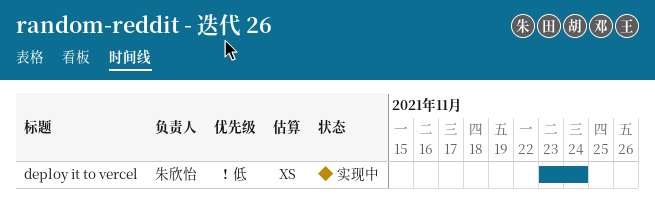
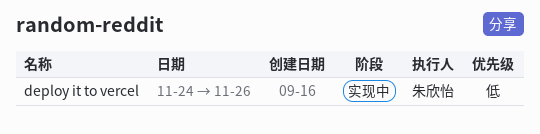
deploy it to vercel, start: Nov 23 -> Nov 24
deploy it to vercel, due: Nov 24 -> Nov 26

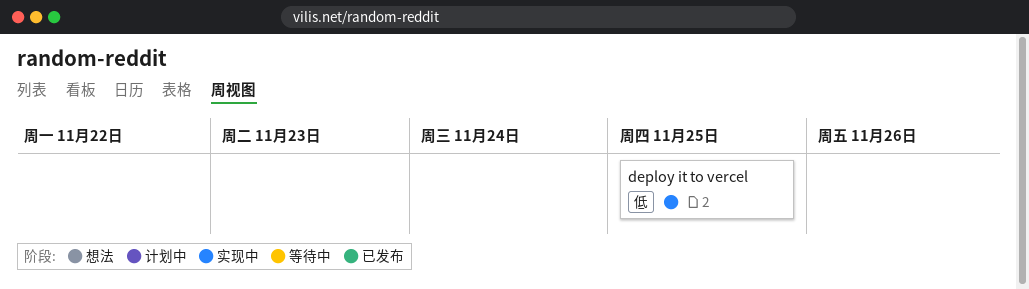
deploy it to vercel, due: Nov 26 -> Nov 25

